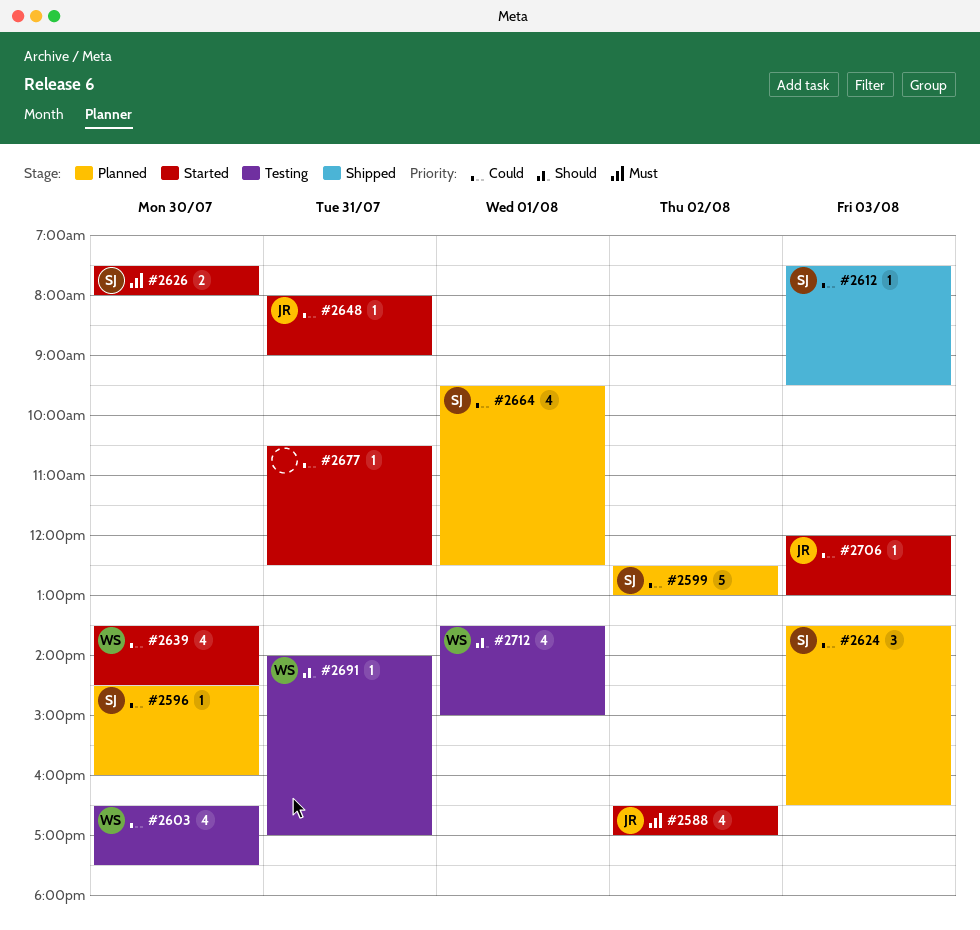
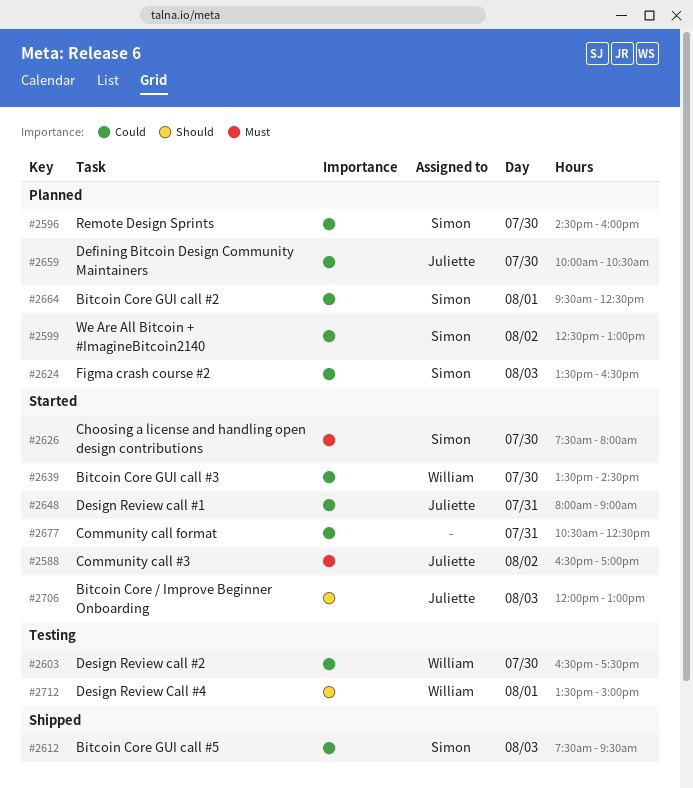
#2659: none -> present
#2691: present -> none
#2706, priority: Could -> Should

